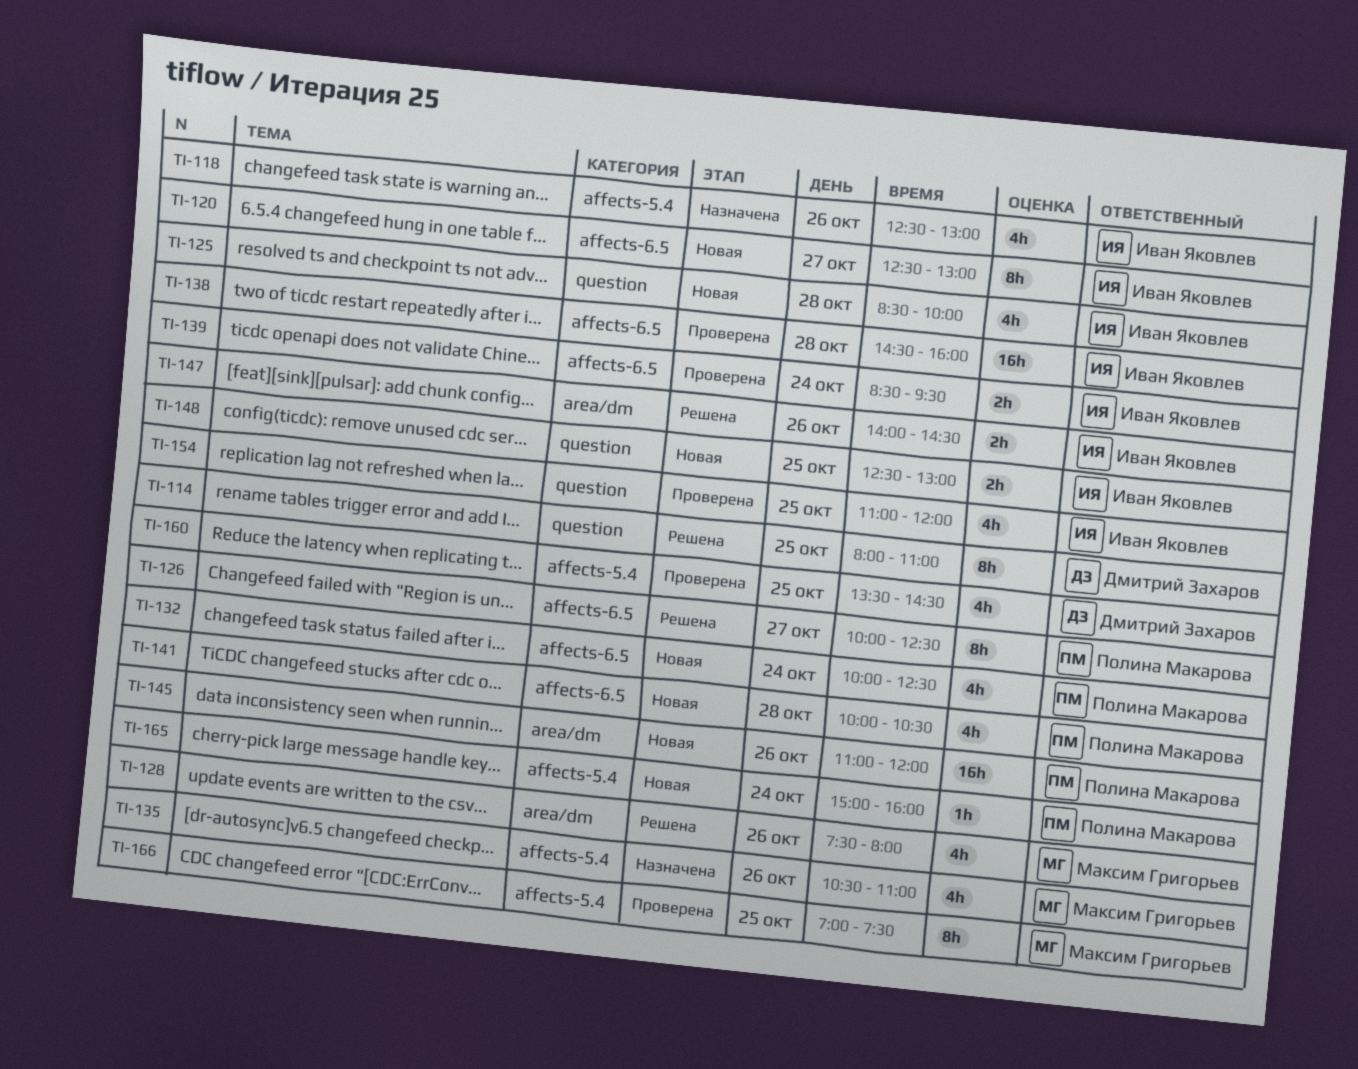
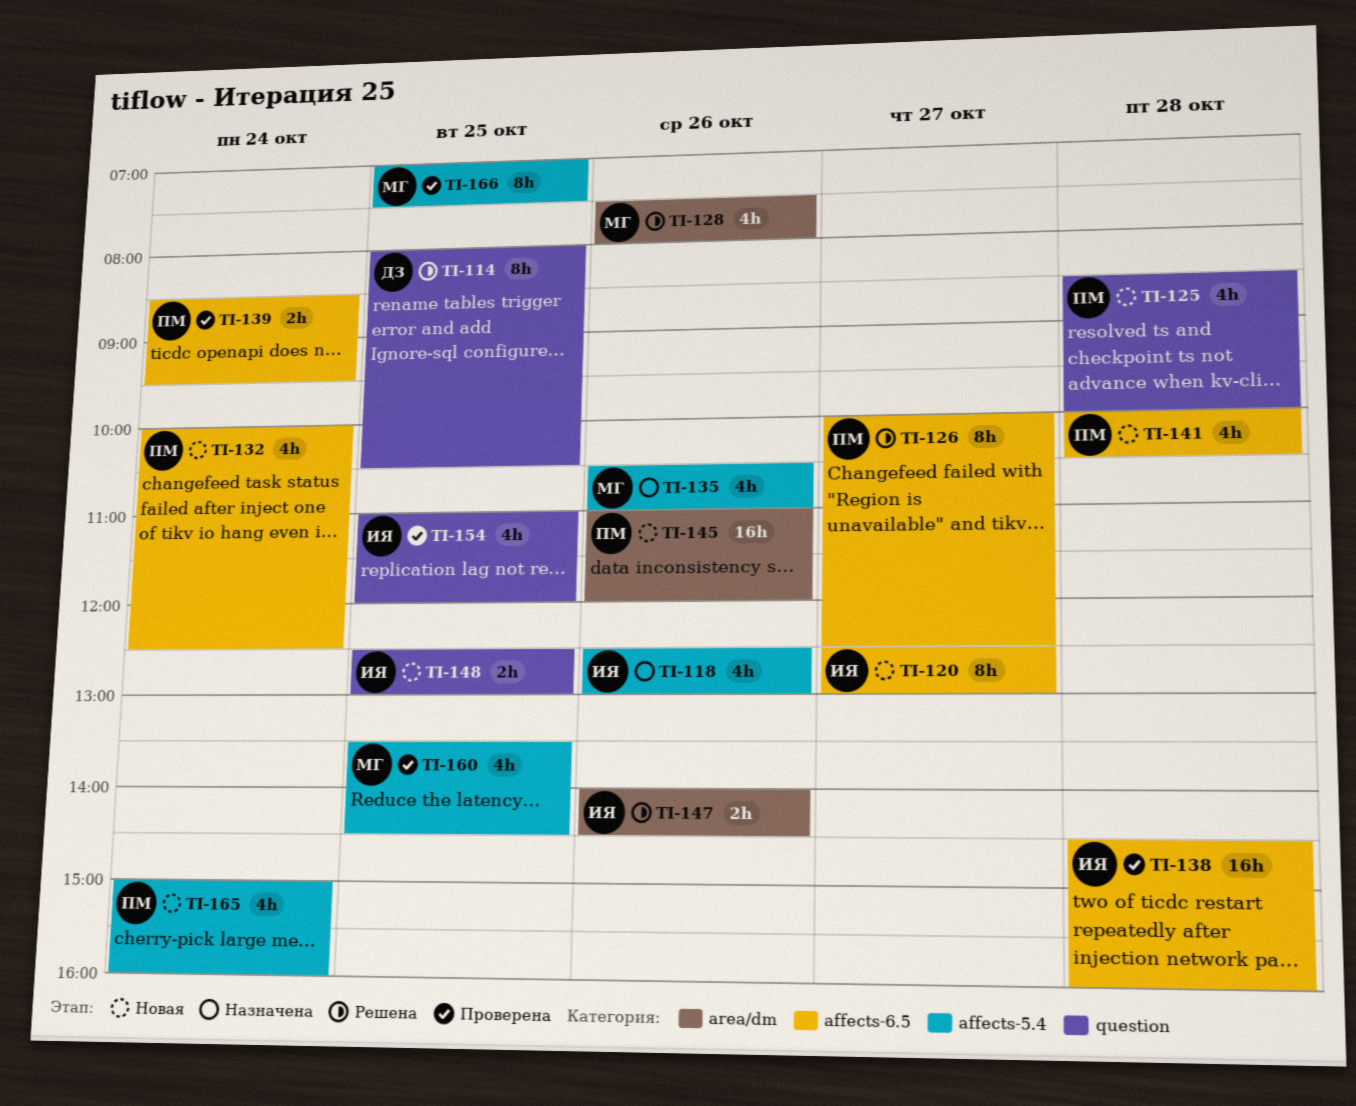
TI-114, ends: 11:00 -> 10:30
TI-125, owner: Иван Яковлев -> Полина Макарова
TI-139, owner: Иван Яковлев -> Полина Макарова
TI-160, owner: Дмитрий Захаров -> Максим Григорьев
TI-165, estimate: 1h -> 4h

